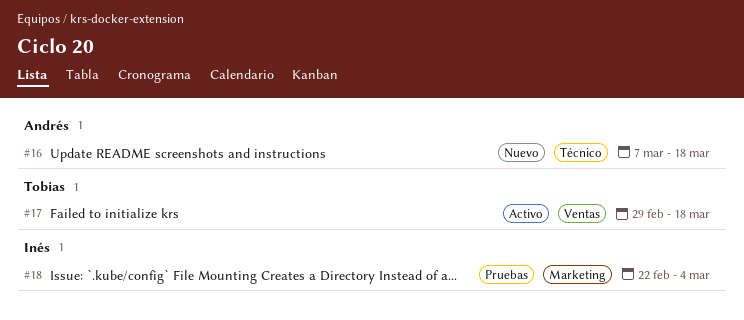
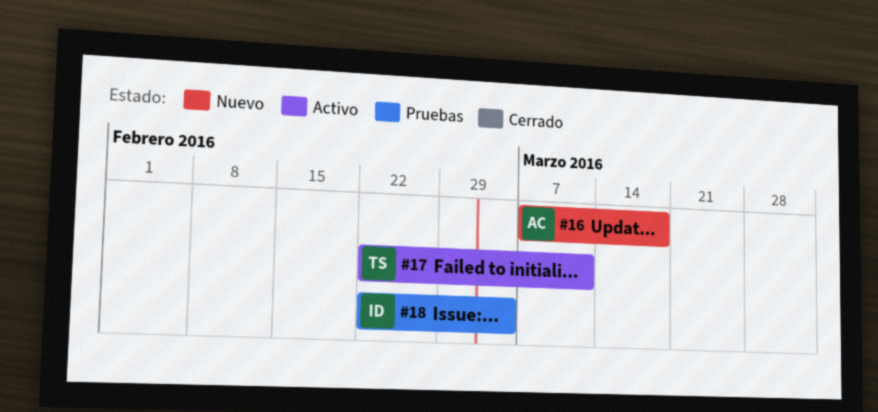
#17, start: Feb 29 -> Feb 22
#17, due: Mar 18 -> Mar 11

